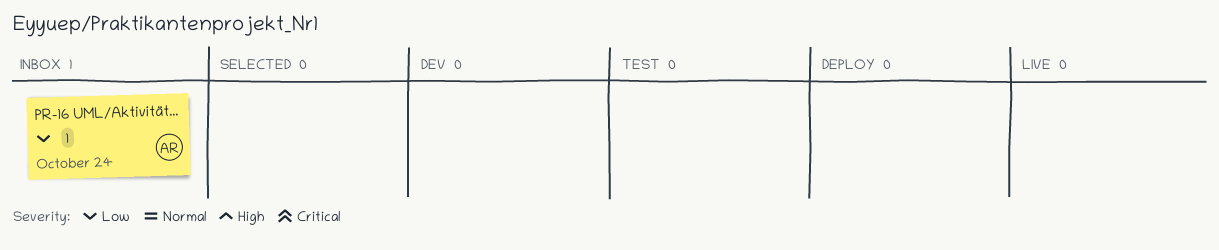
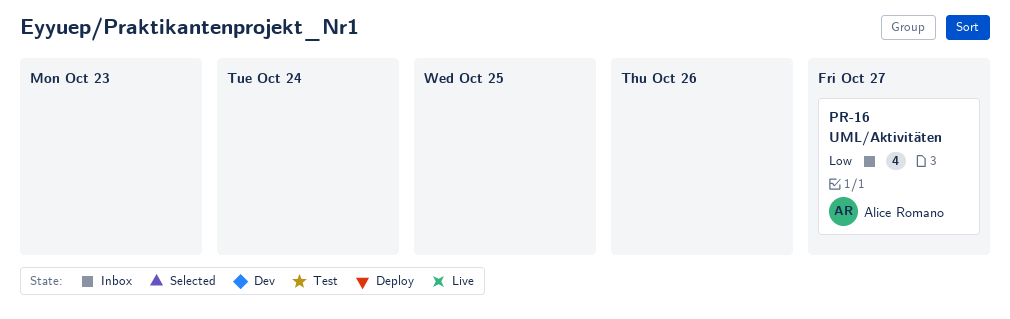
PR-16, estimate: 1 -> 4
PR-16, due: Oct 24 -> Oct 27

